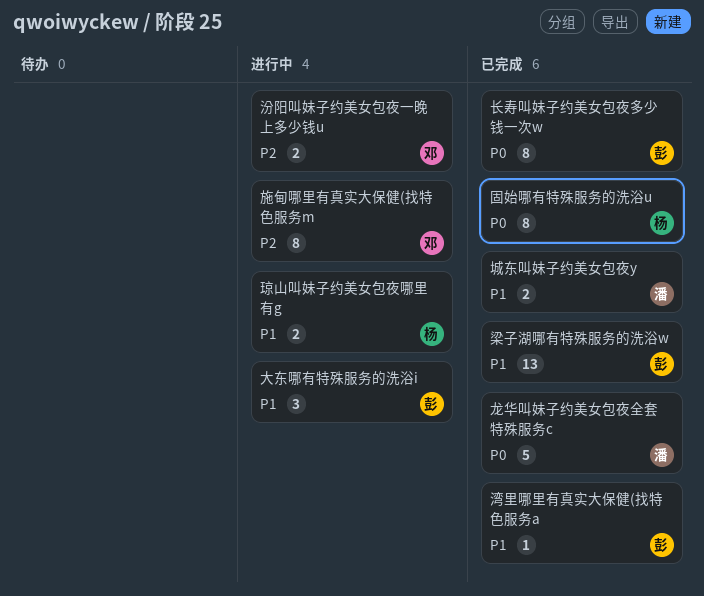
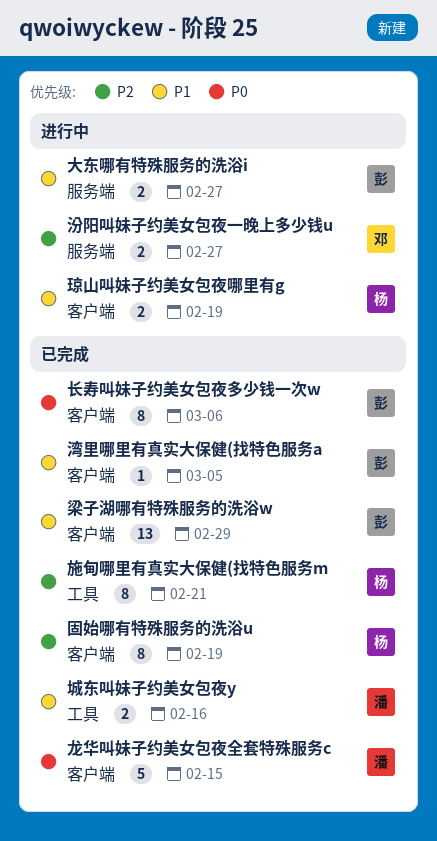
固始哪有特殊服务的洗浴u, priority: P0 -> P2
大东哪有特殊服务的洗浴i, estimate: 3 -> 2
施甸哪里有真实大保健(找特色服务m, status: 进行中 -> 已完成
施甸哪里有真实大保健(找特色服务m, owner: 邓 -> 杨

